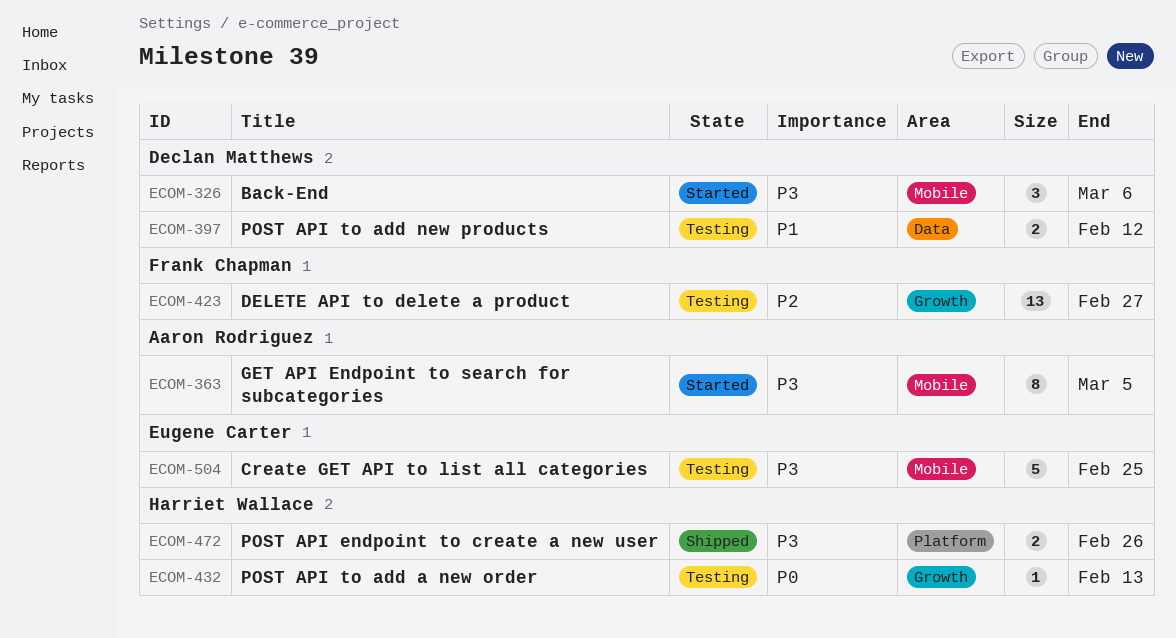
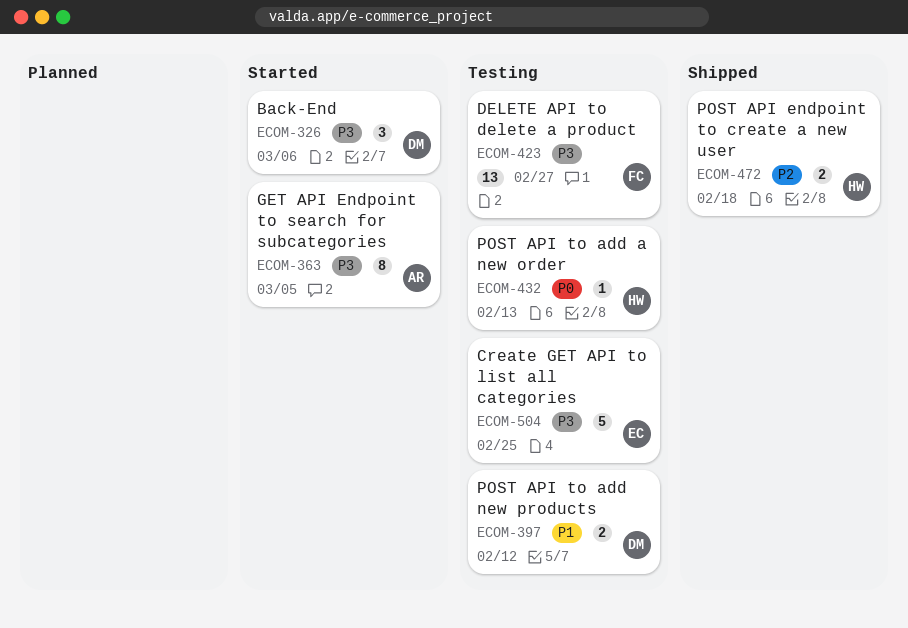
ECOM-423, priority: P2 -> P3
ECOM-472, priority: P3 -> P2
ECOM-472, due: Feb 26 -> Feb 18

